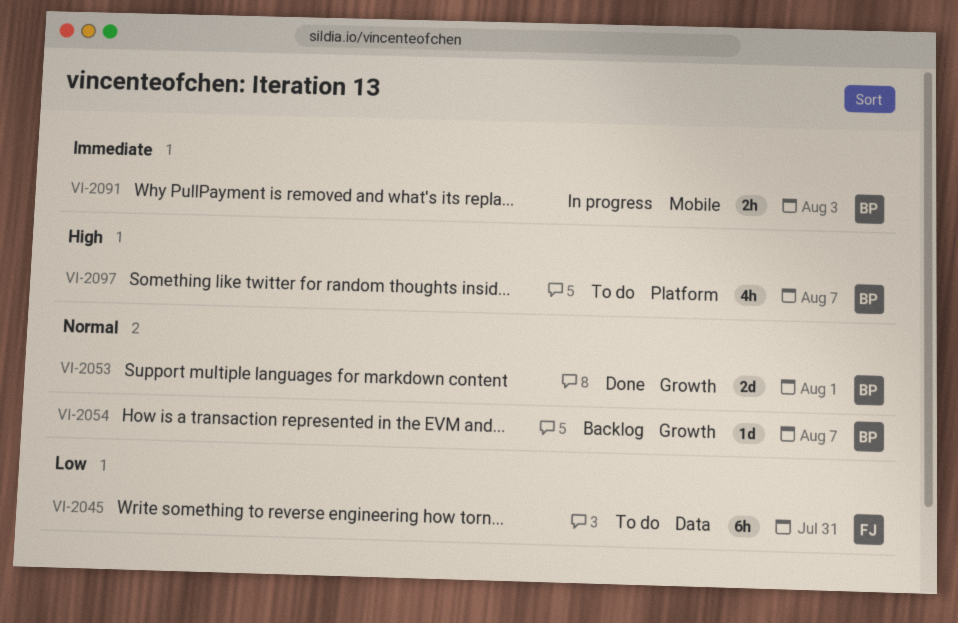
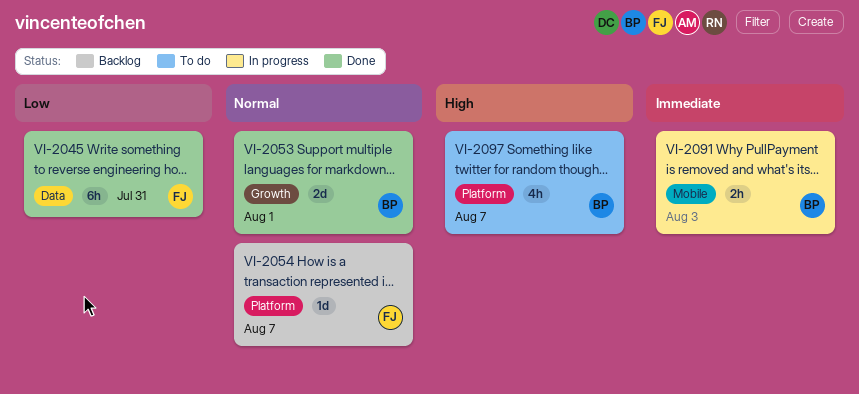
VI-2045, status: To do -> Done
VI-2054, owner: BP -> FJ
VI-2054, label: Growth -> Platform

